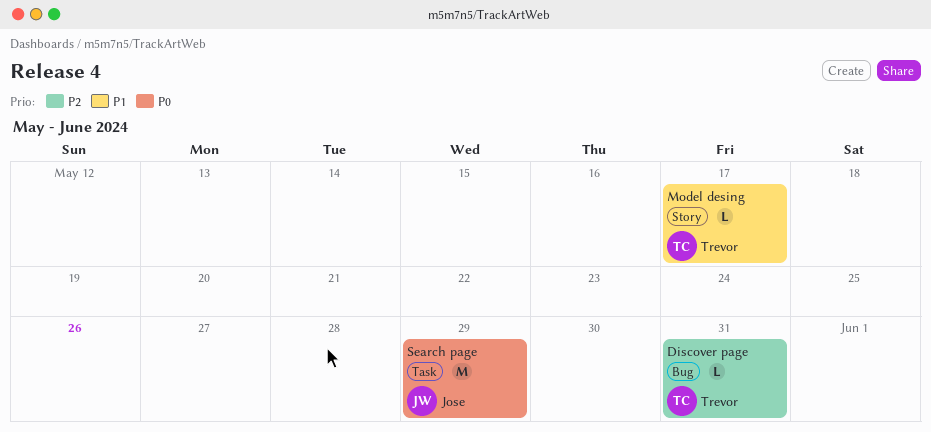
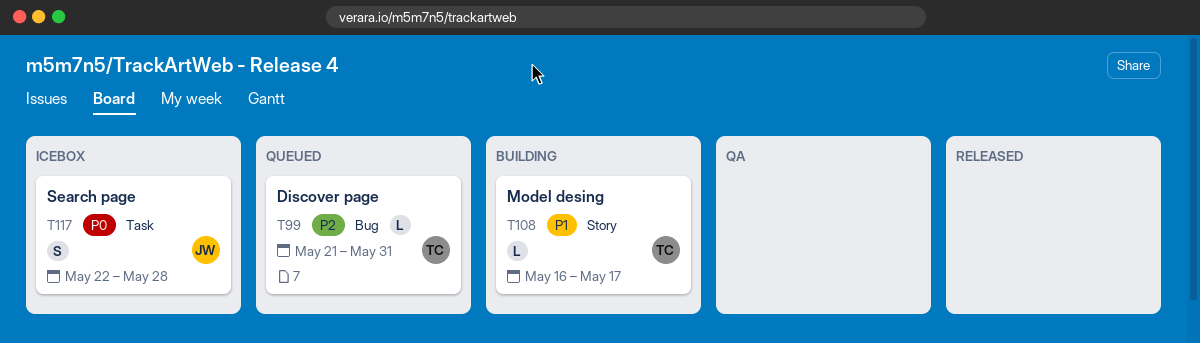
Search page, estimate: M -> S
Search page, due: May 29 -> May 28

